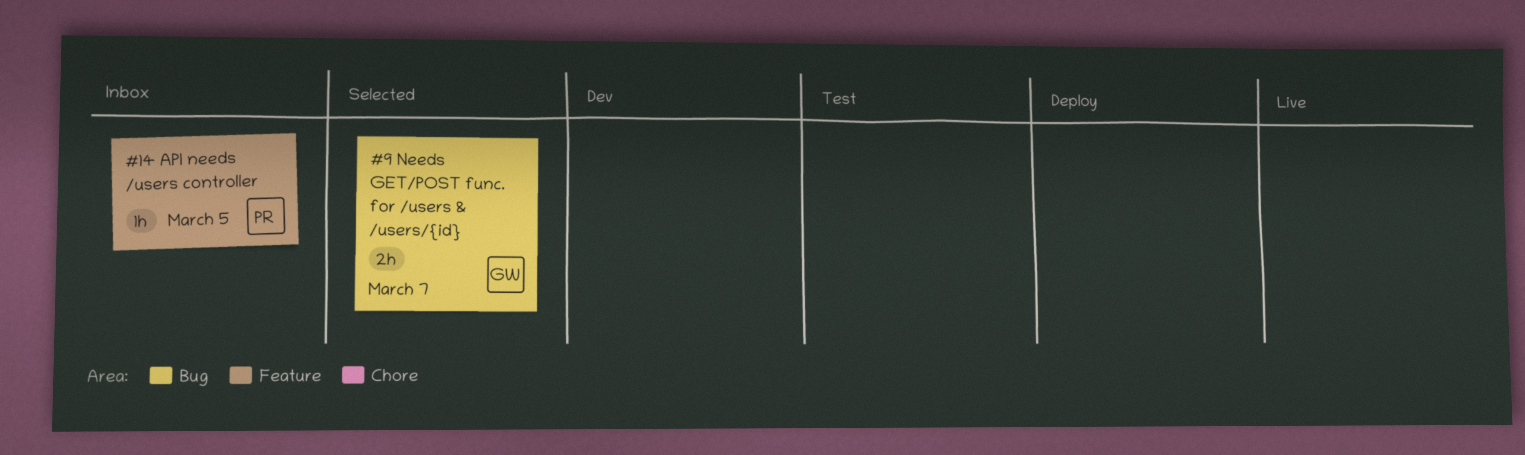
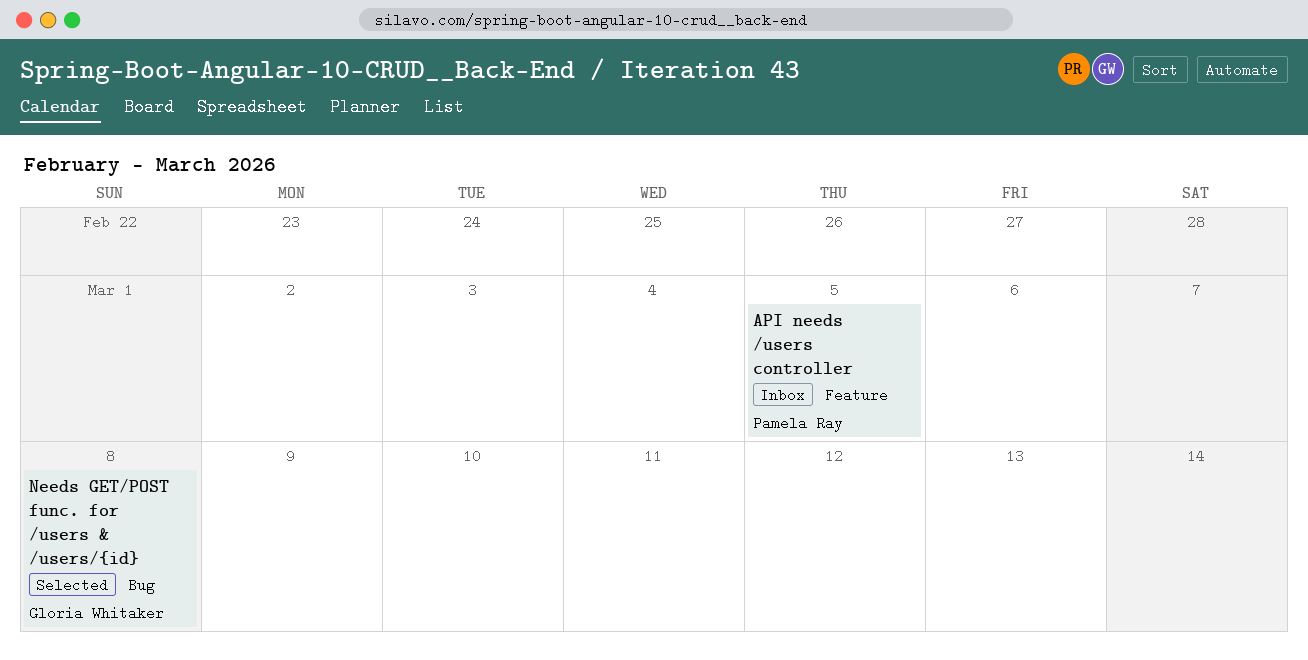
Needs GET/POST func. for /users & /users/{id}, due: Mar 7 -> Mar 8

